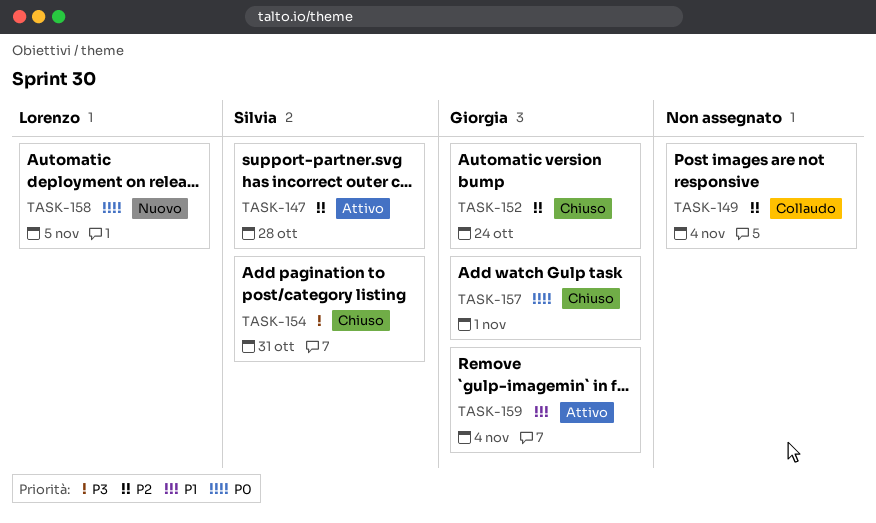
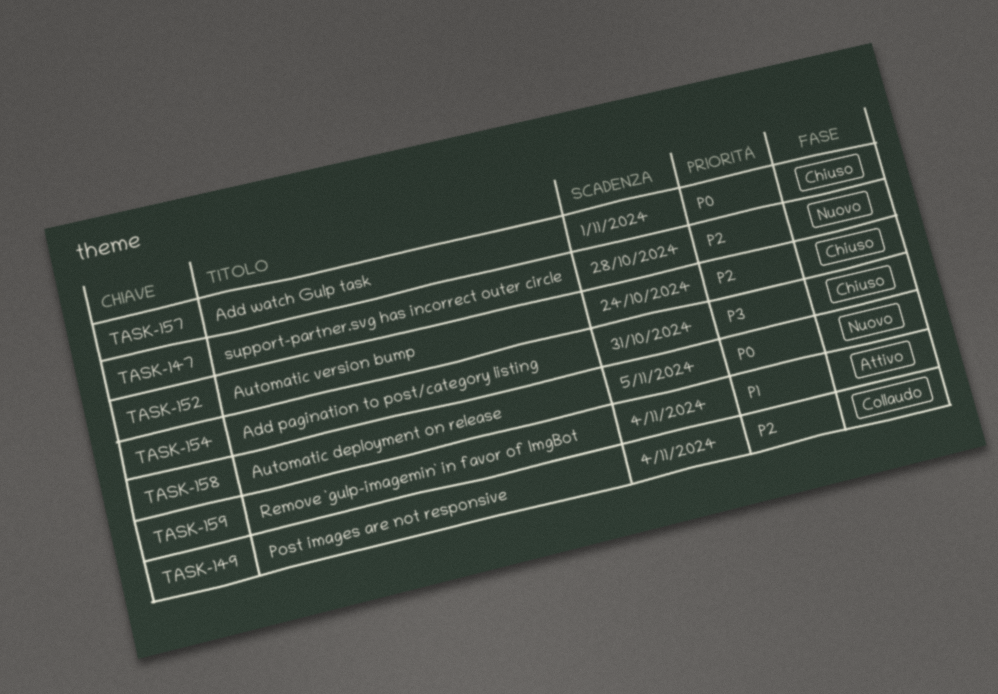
TASK-147, status: Attivo -> Nuovo

